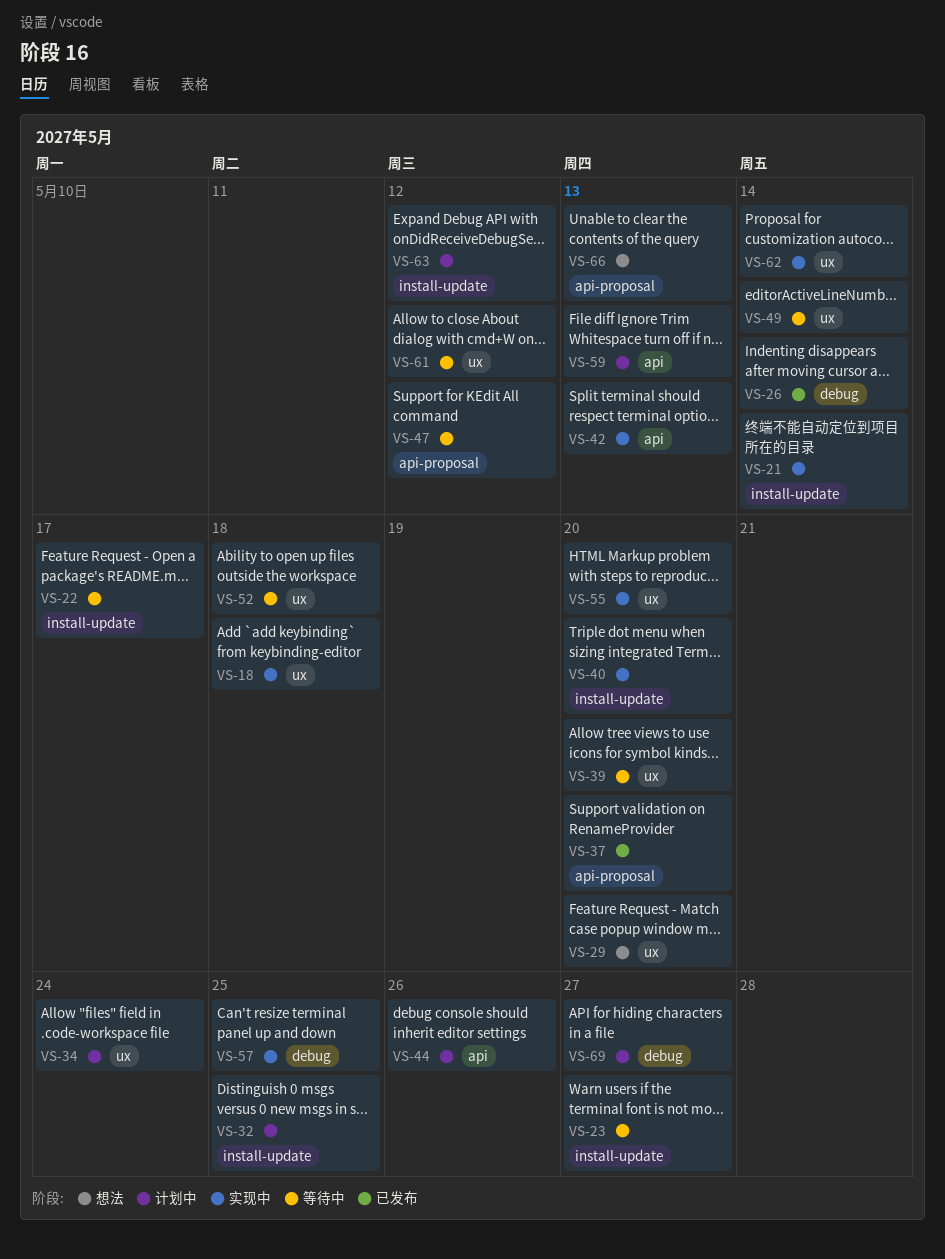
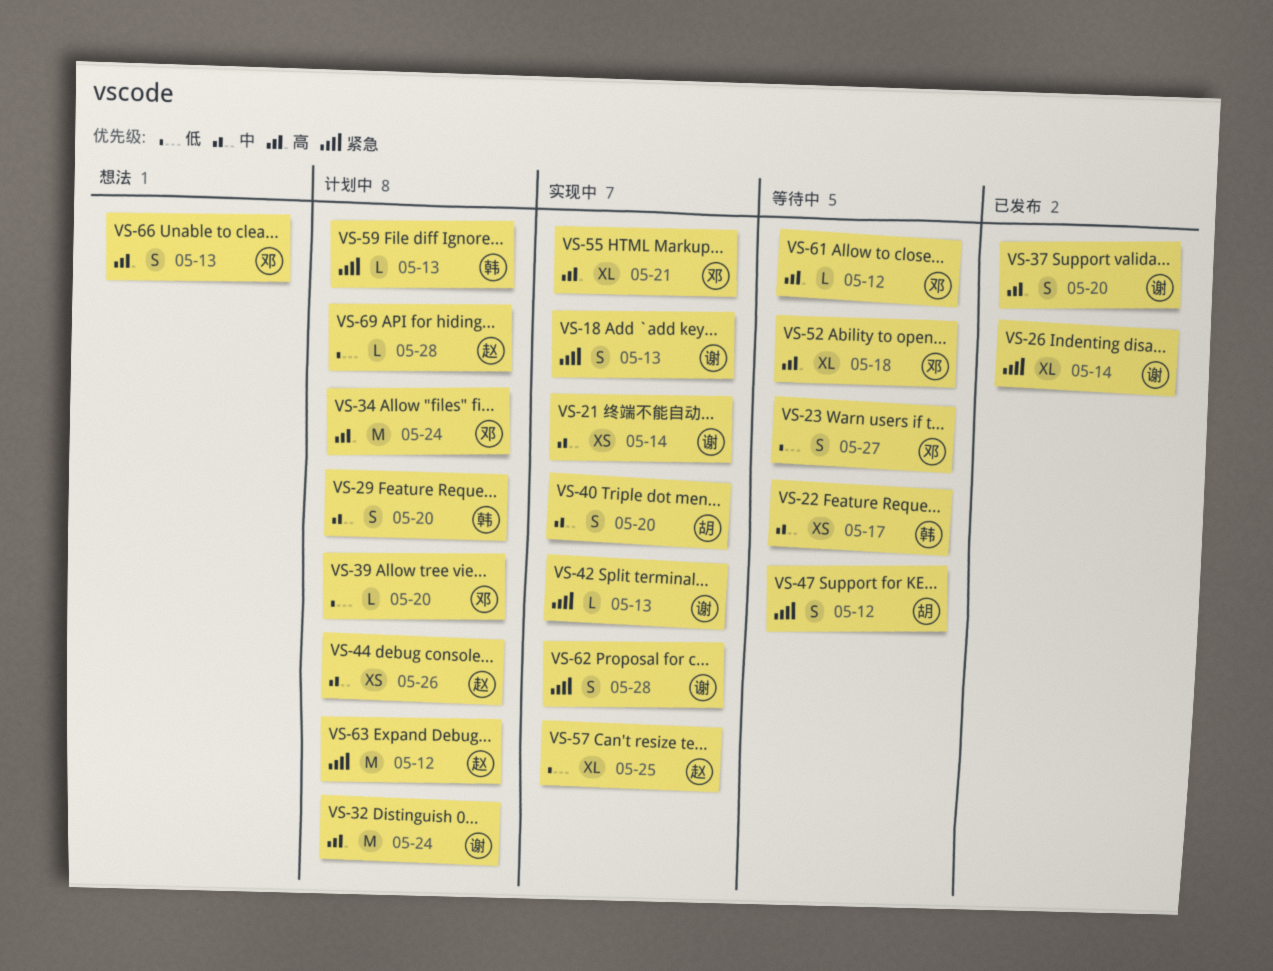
VS-18, due: May 18 -> May 13
VS-29, status: 想法 -> 计划中
VS-32, due: May 25 -> May 24
VS-39, status: 等待中 -> 计划中
VS-49: present -> none
VS-55, due: May 20 -> May 21
VS-62, due: May 14 -> May 28
VS-69, due: May 27 -> May 28

